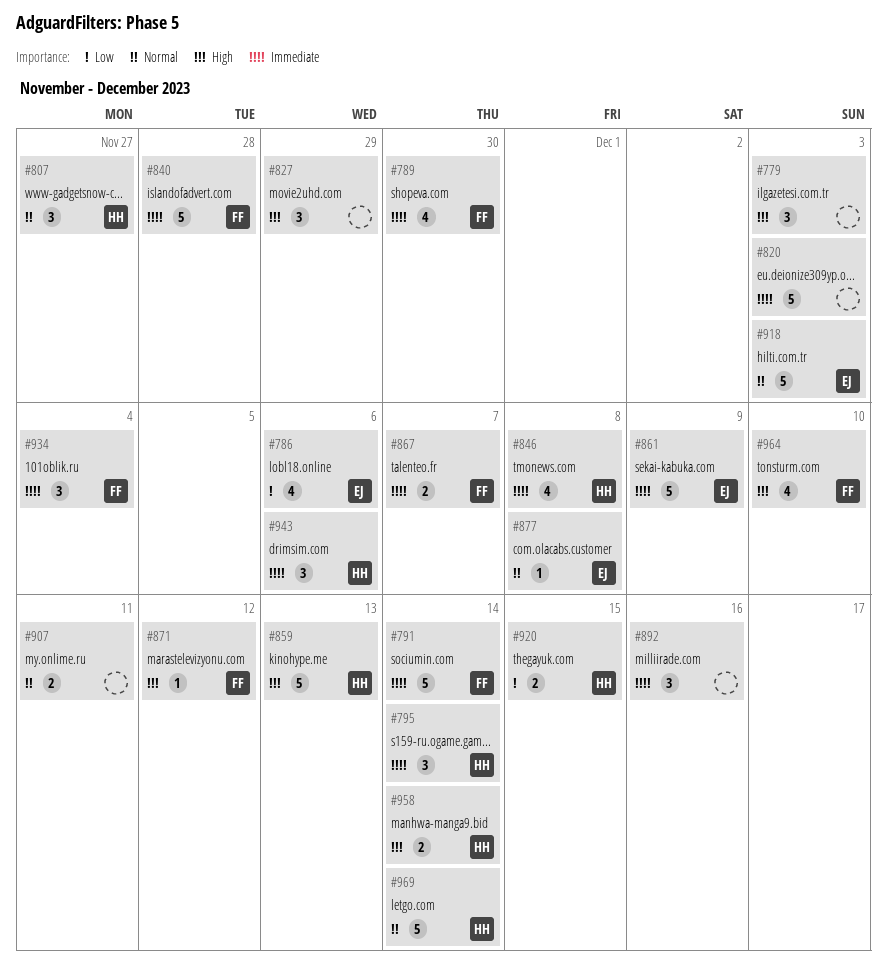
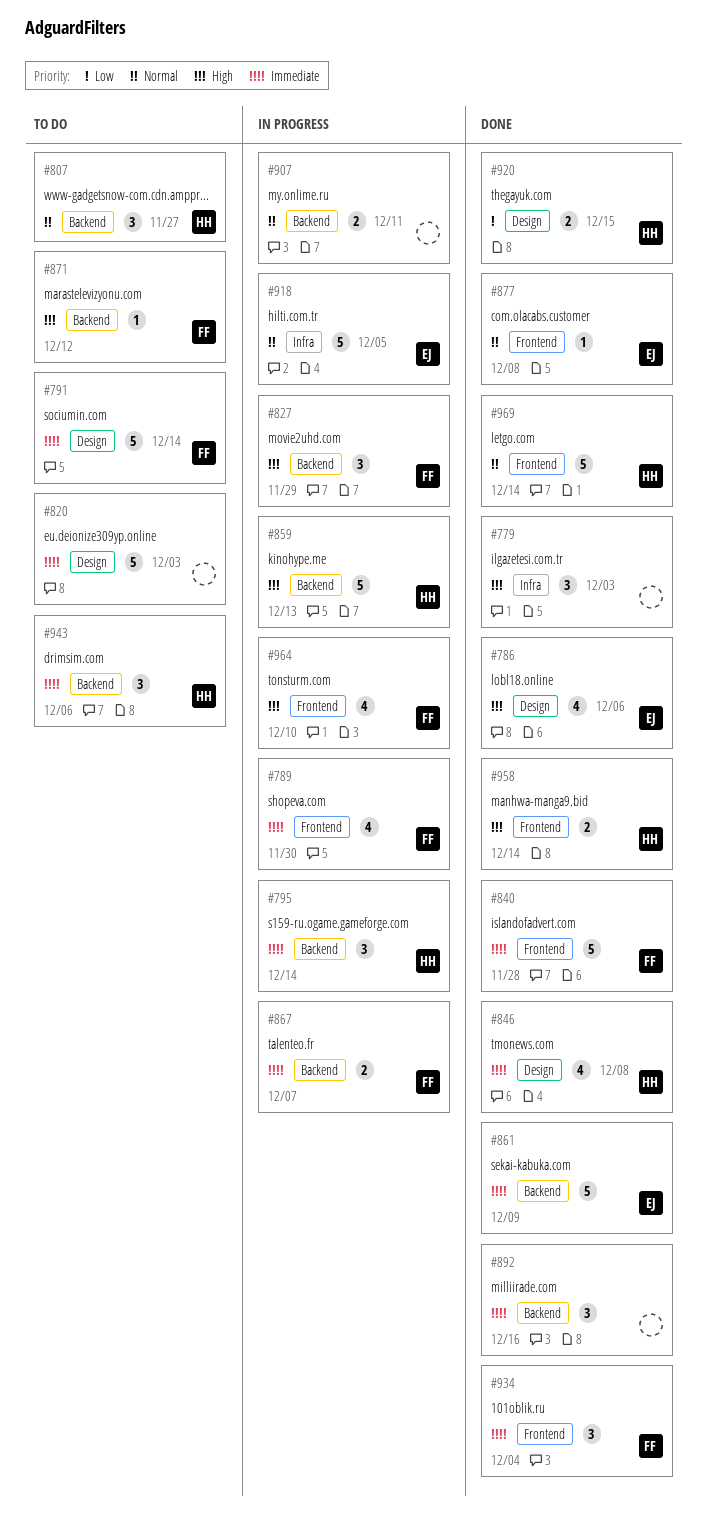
#786, priority: Low -> High
#827, owner: none -> FF
#918, due: Dec 3 -> Dec 5

